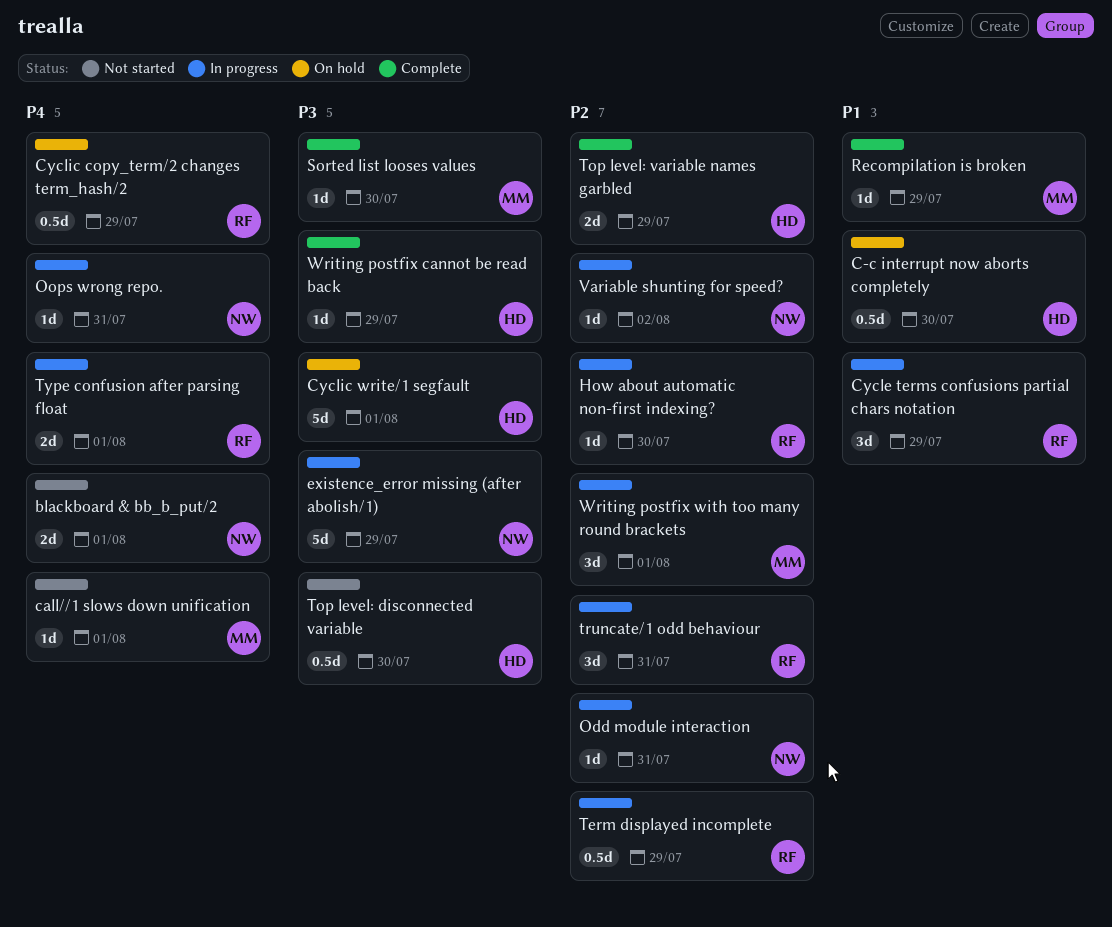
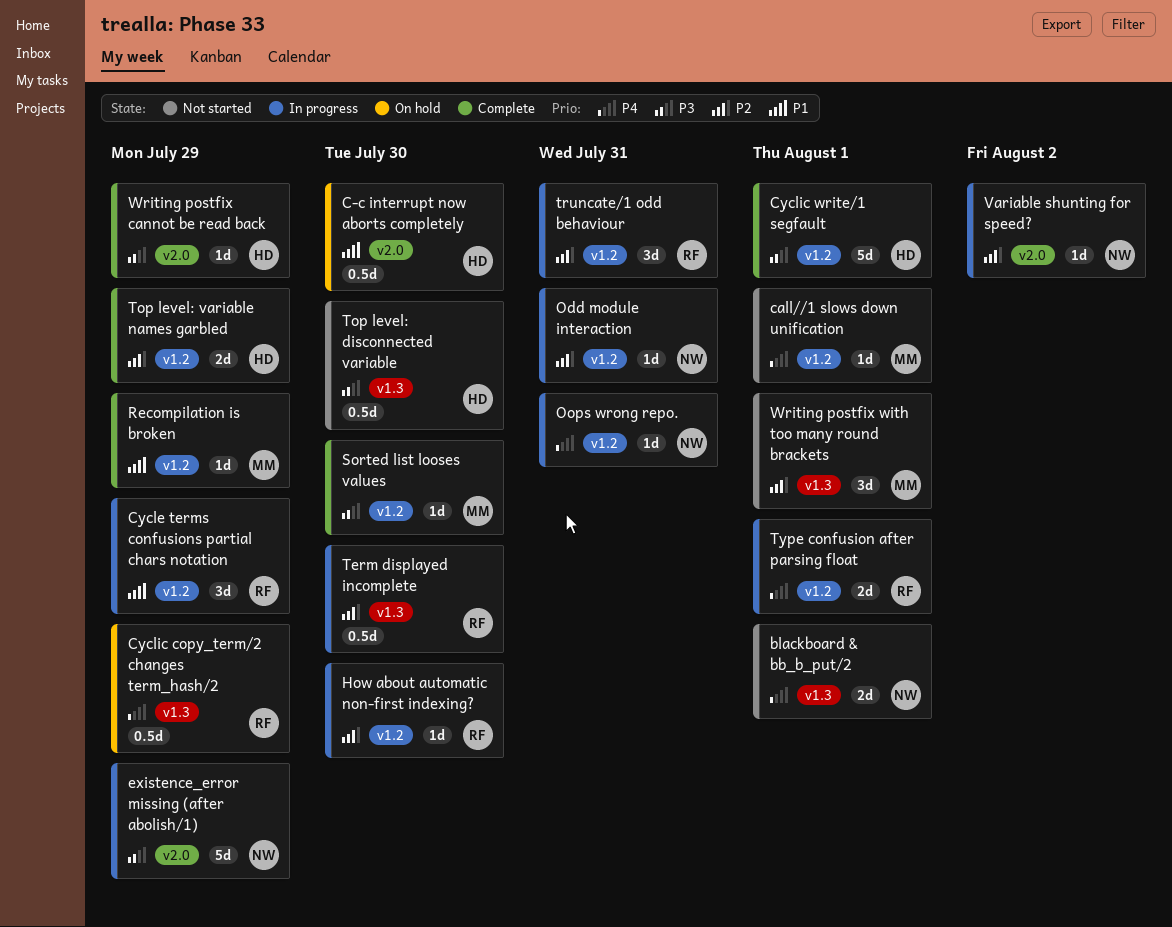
Cyclic write/1 segfault, status: On hold -> Complete
Term displayed incomplete, due: Jul 29 -> Jul 30
Writing postfix with too many round brackets, status: In progress -> Not started

